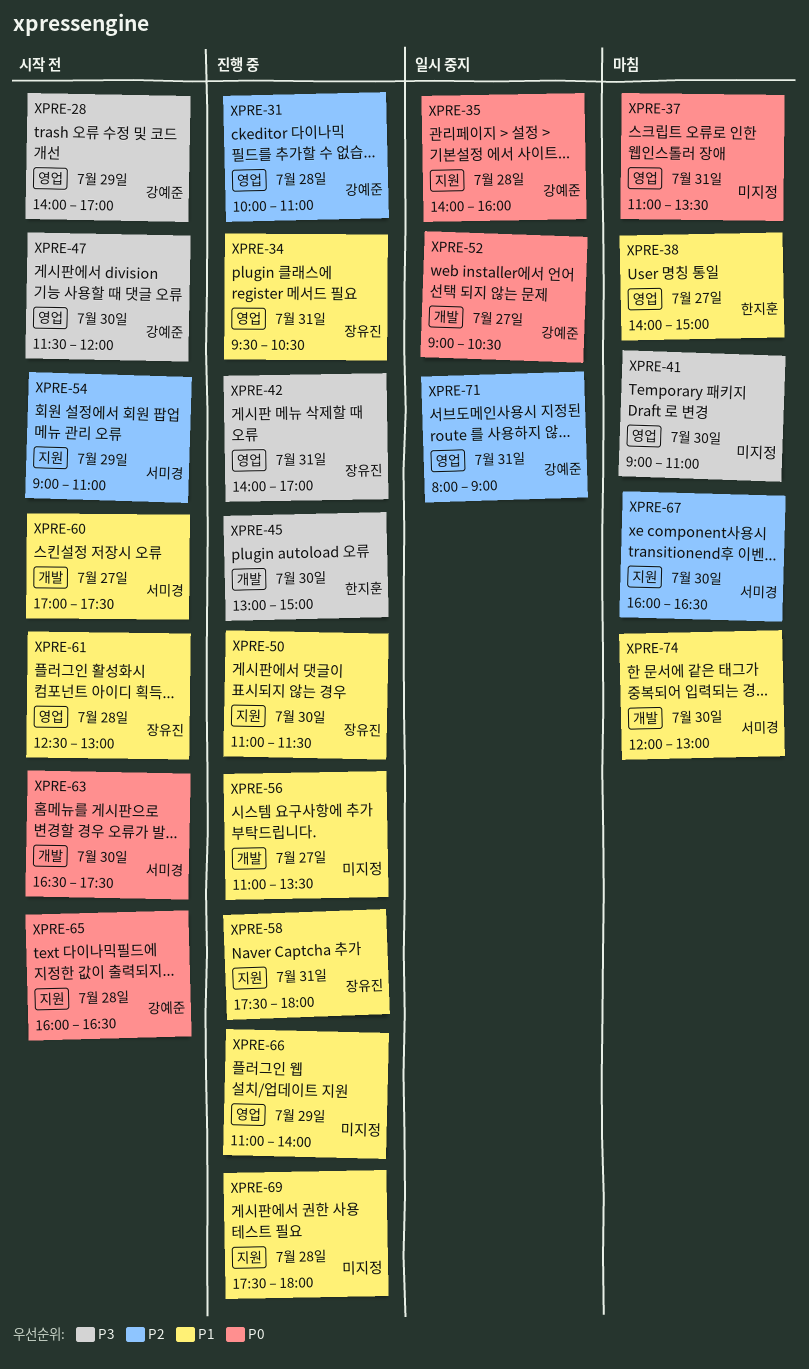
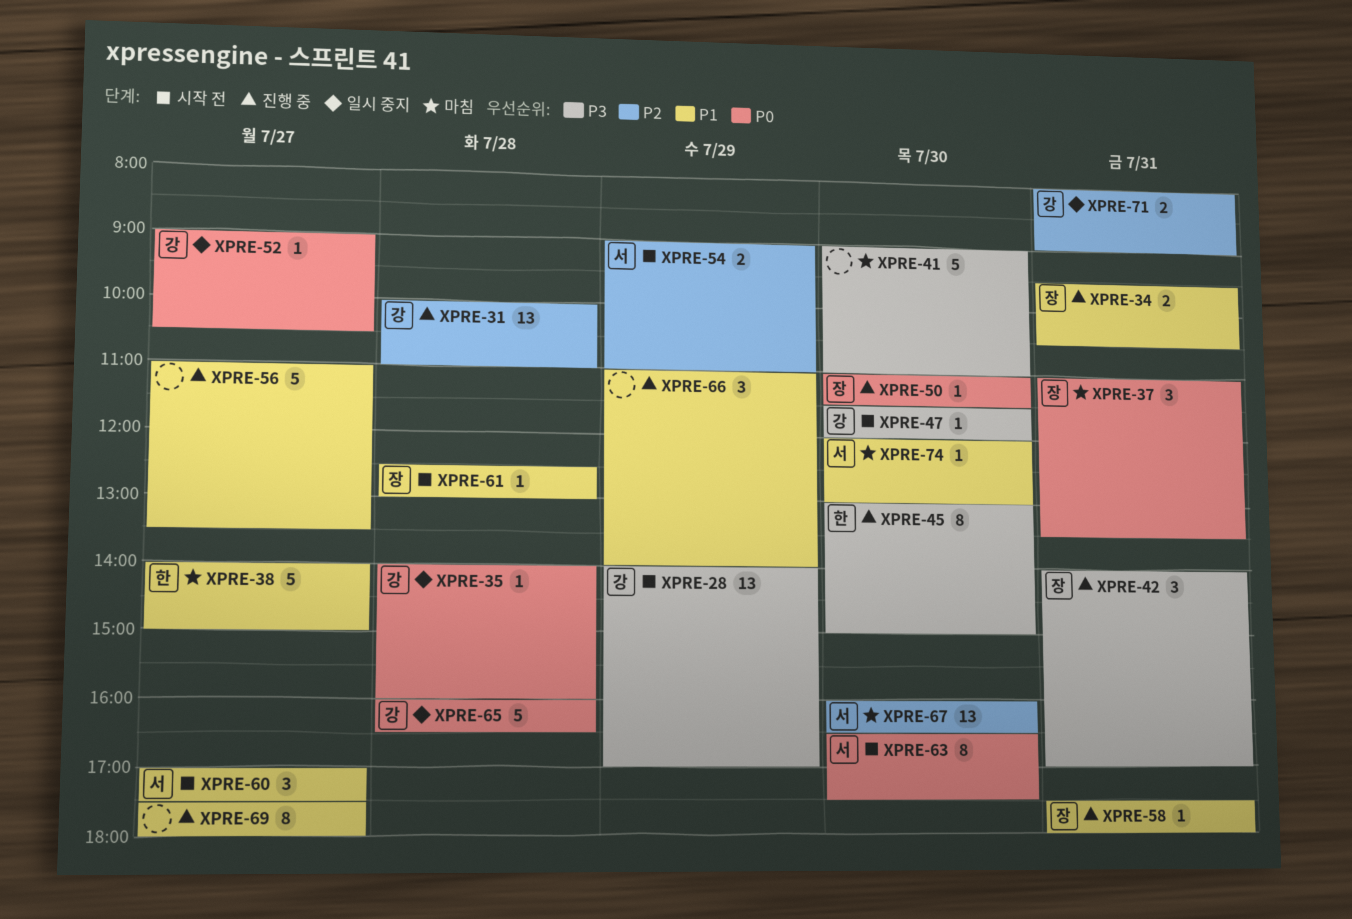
XPRE-37, owner: none -> 장유진
XPRE-50, priority: P1 -> P0
XPRE-65, status: 시작 전 -> 일시 중지
XPRE-69, day: Jul 28 -> Jul 27

